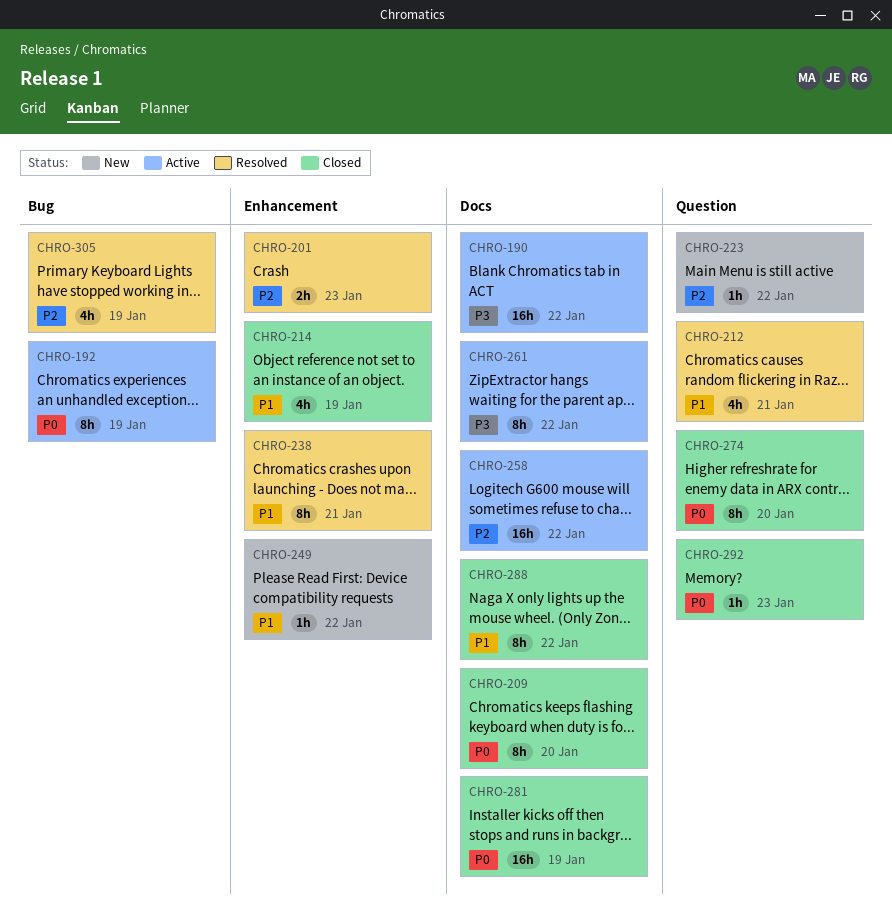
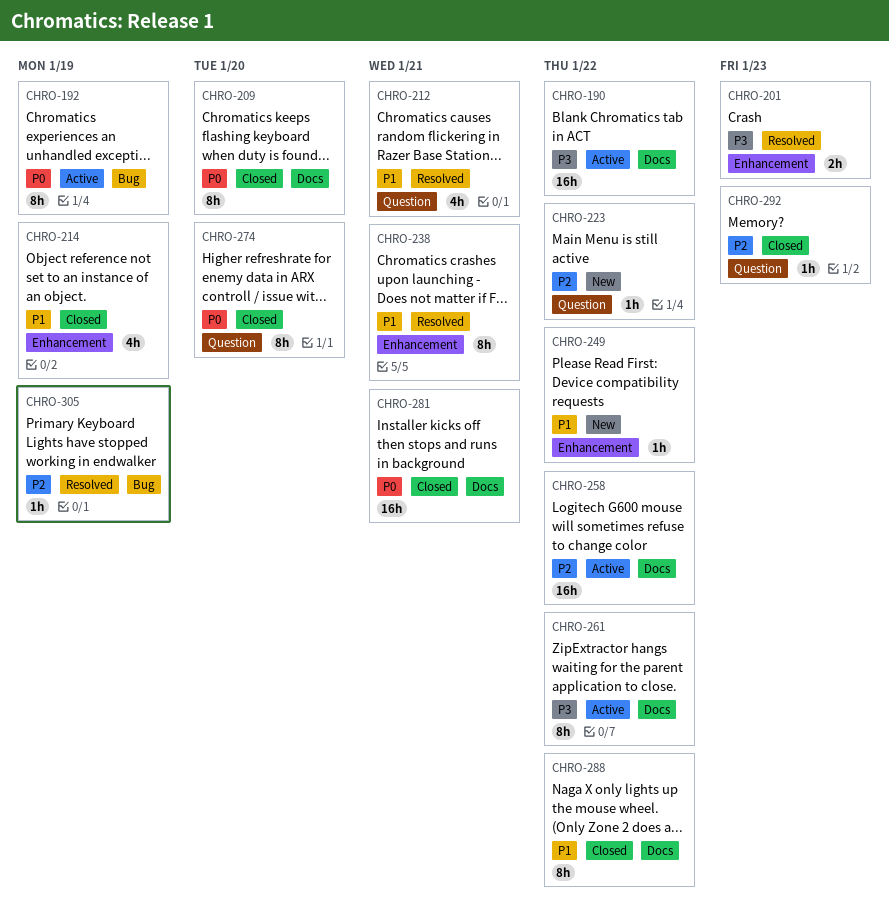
CHRO-201, priority: P2 -> P3
CHRO-281, due: Jan 19 -> Jan 21
CHRO-292, priority: P0 -> P2
CHRO-305, estimate: 4h -> 1h

